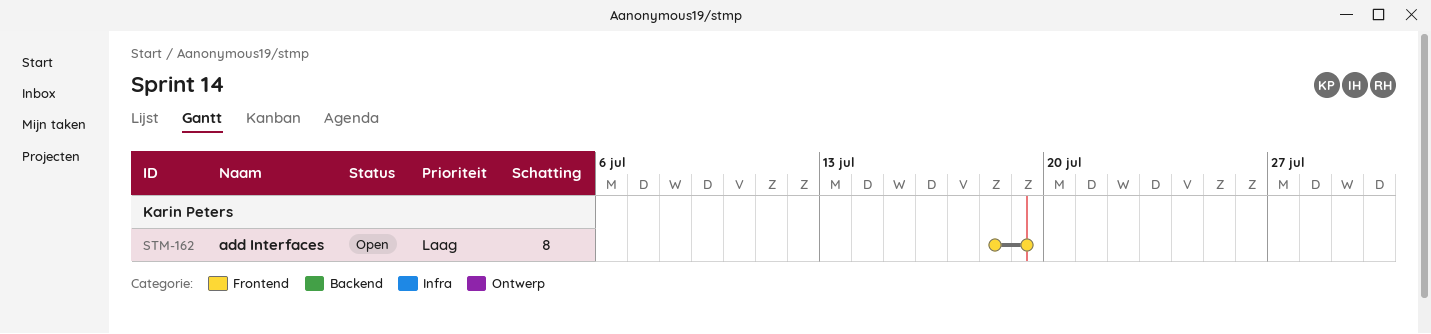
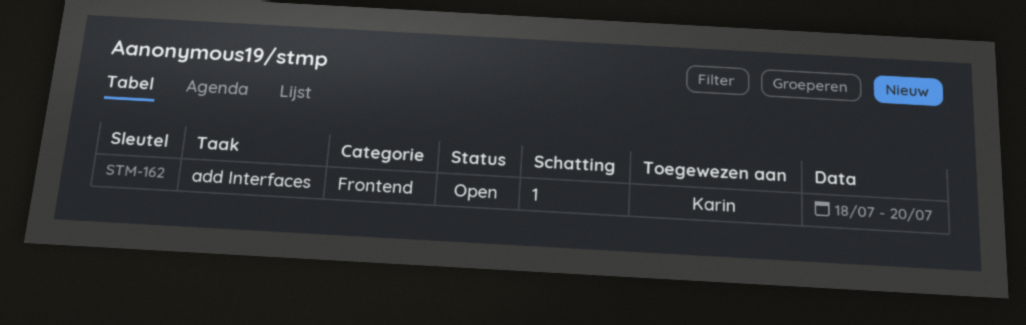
STM-162, estimate: 8 -> 1
STM-162, due: Jul 19 -> Jul 20

